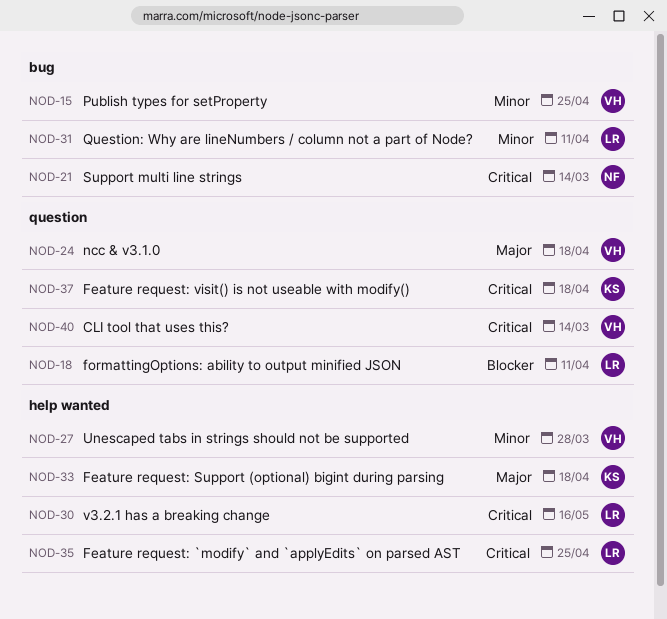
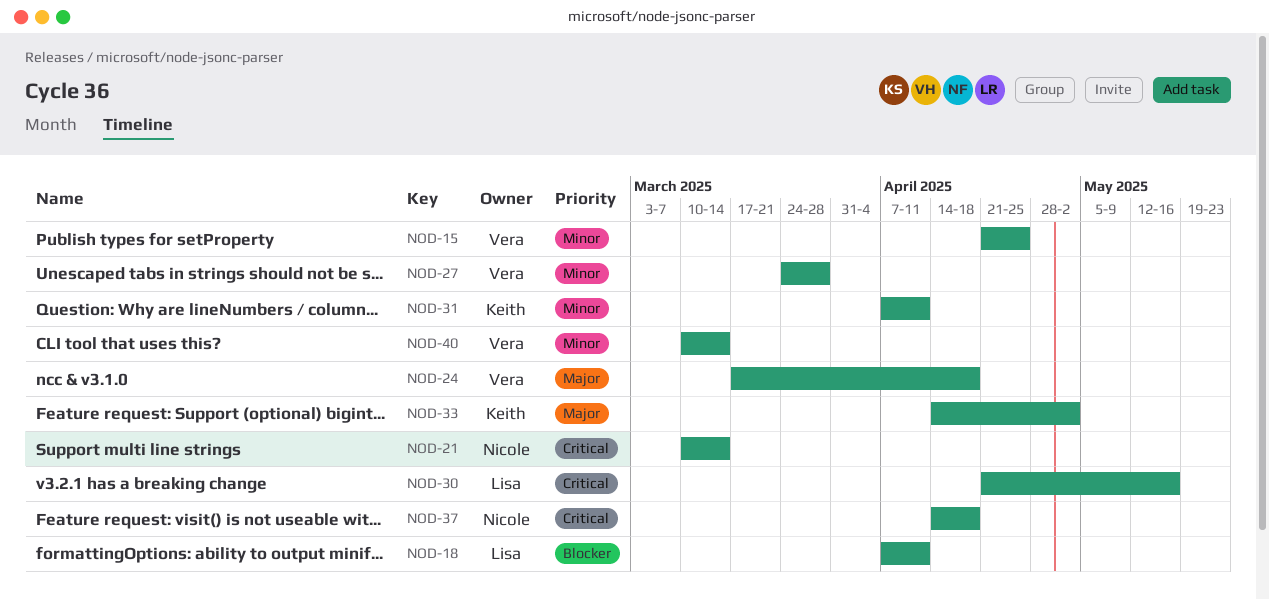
NOD-31, owner: Lisa -> Keith
NOD-33, due: Apr 18 -> May 2
NOD-35: present -> none
NOD-37, owner: Keith -> Nicole
NOD-40, priority: Critical -> Minor

